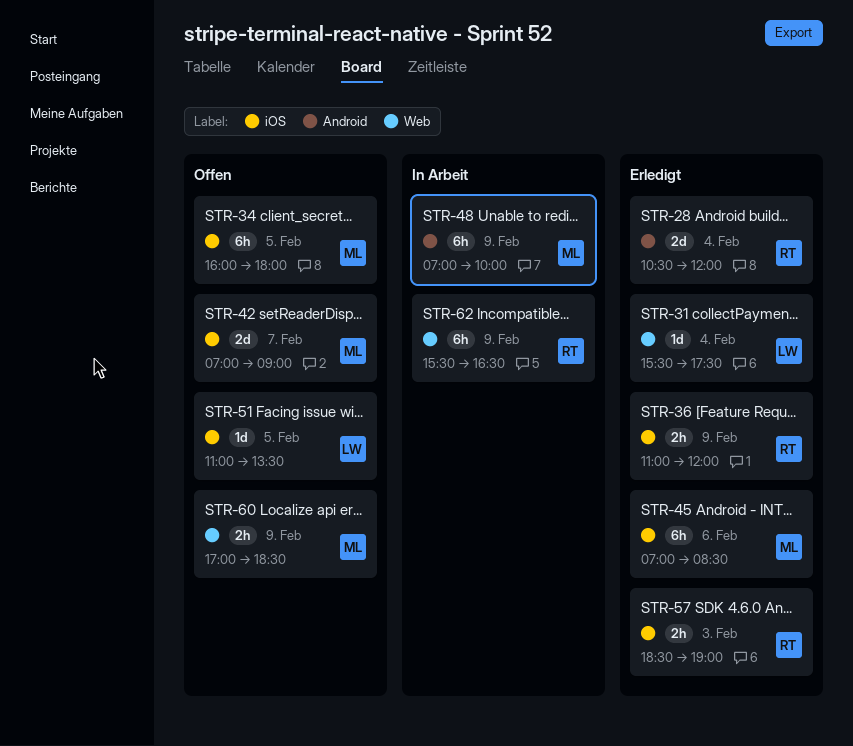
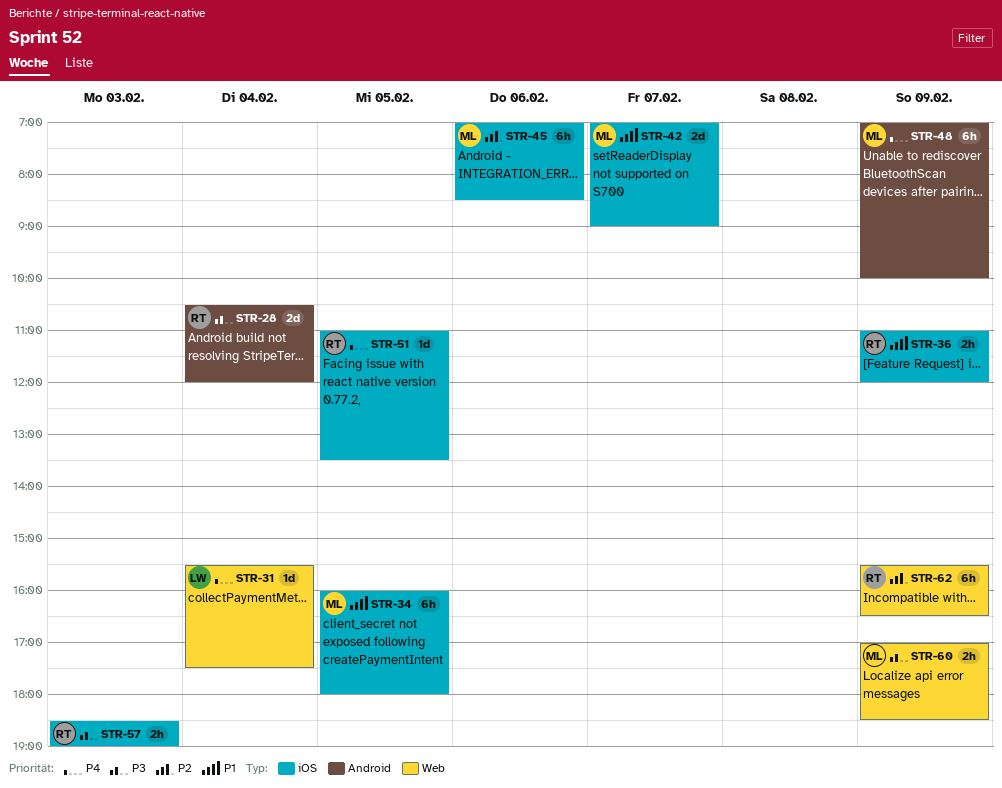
STR-51, owner: LW -> RT

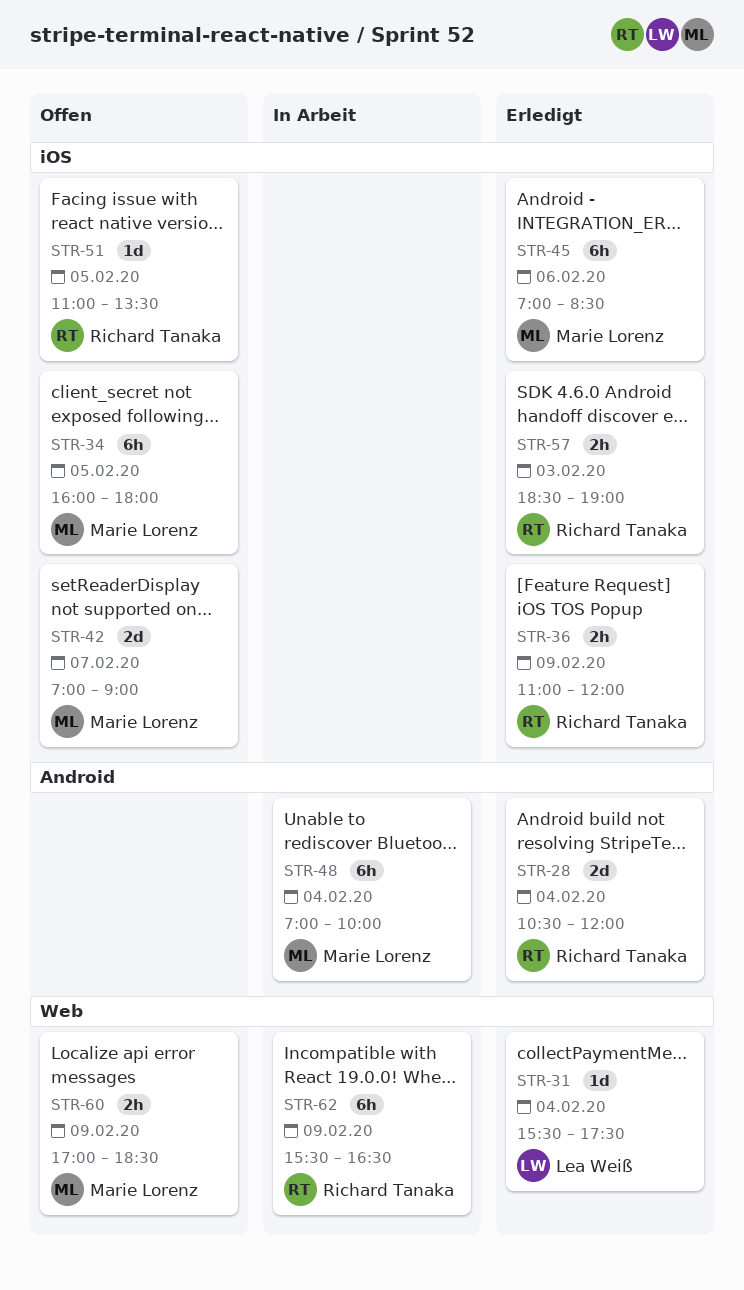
STR-48, day: Feb 9 -> Feb 4

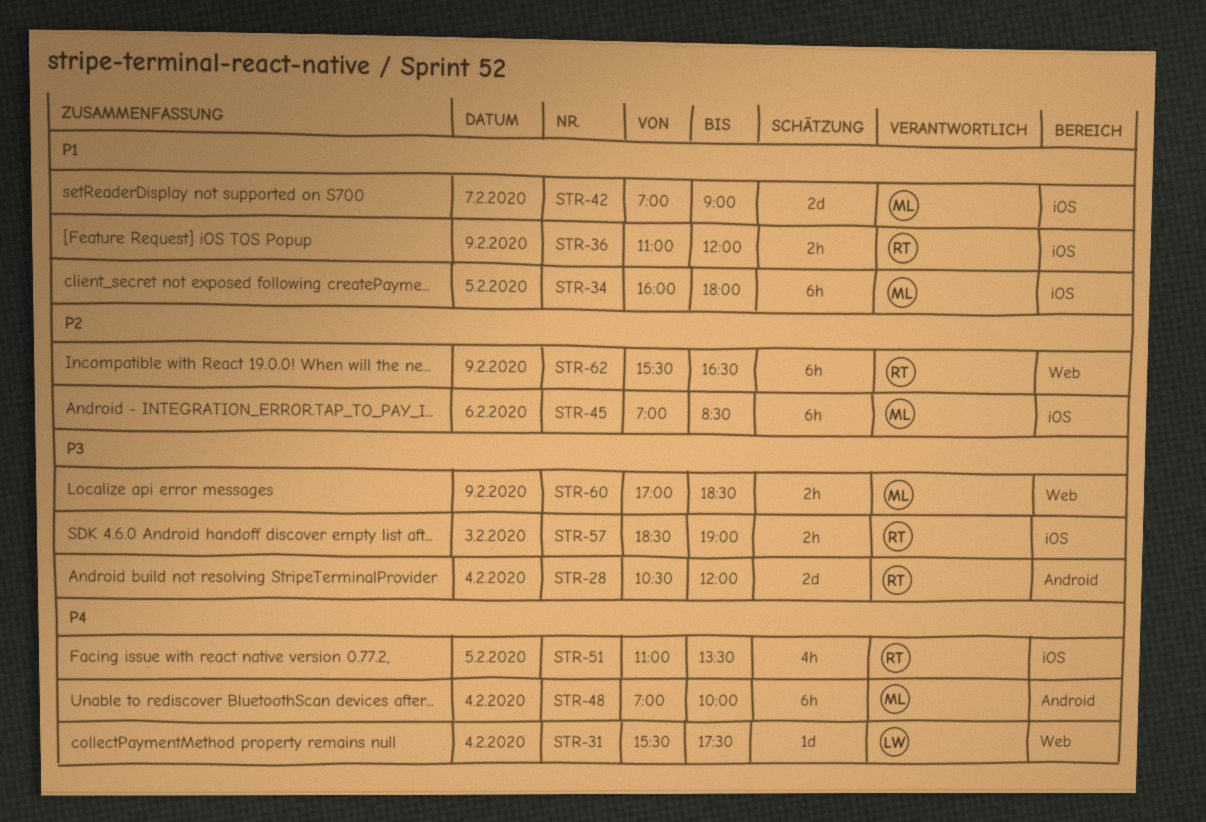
STR-51, estimate: 1d -> 4h

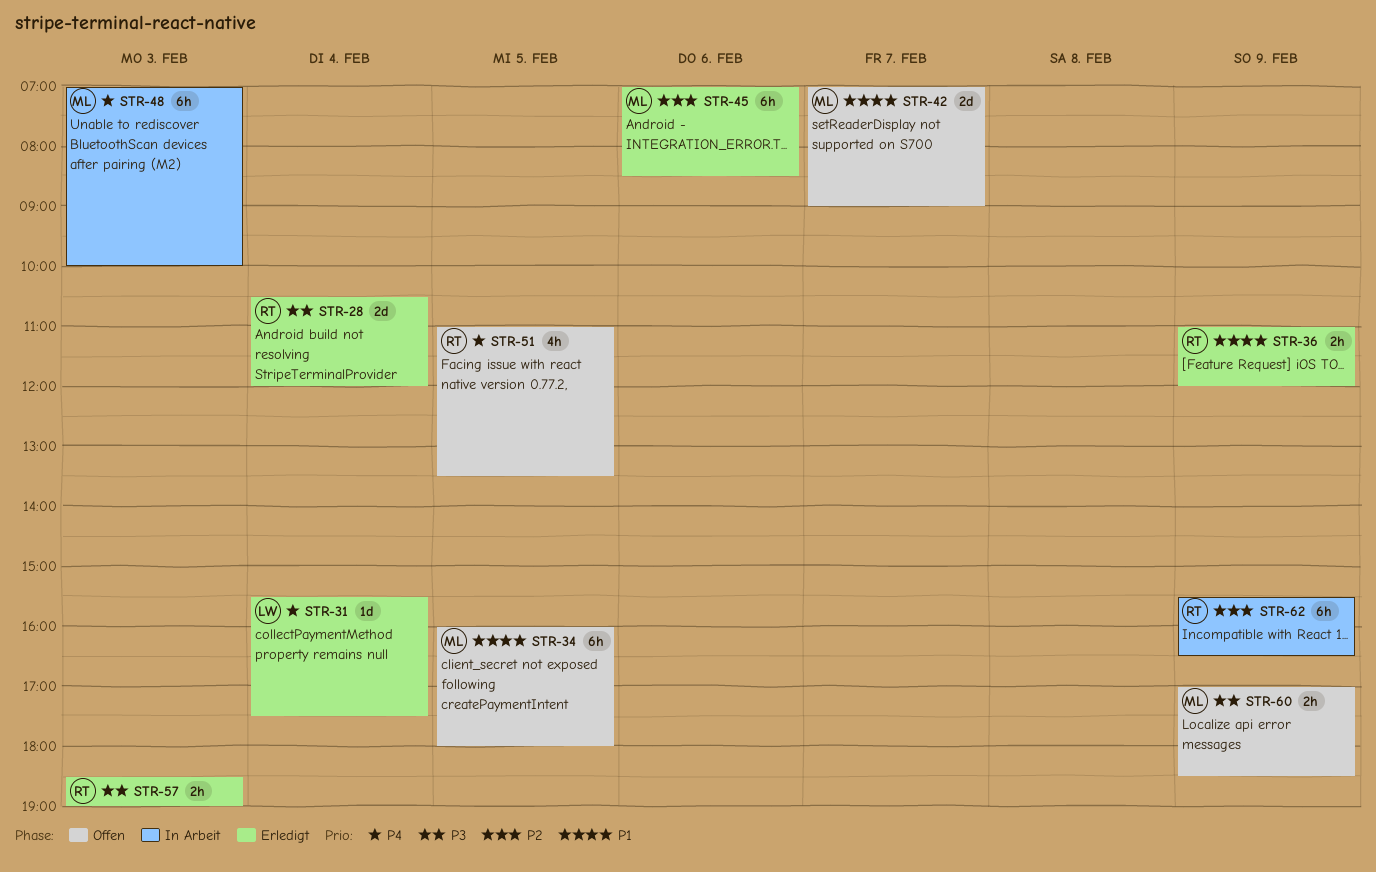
STR-48, day: Feb 4 -> Feb 3

